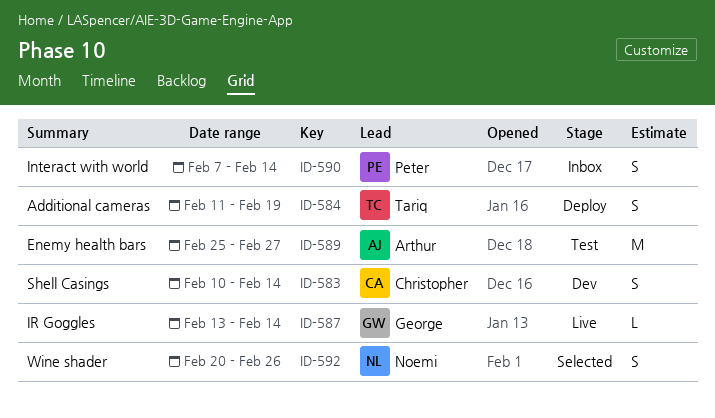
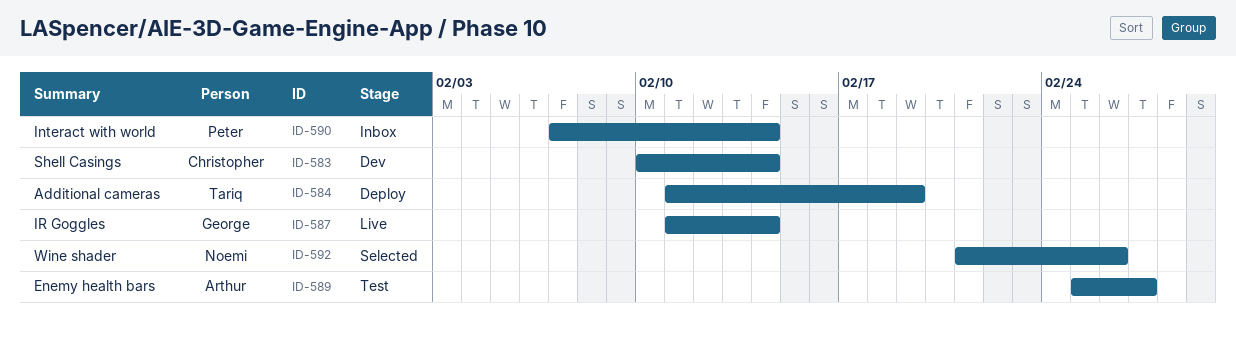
ID-587, start: Feb 13 -> Feb 11
ID-592, start: Feb 20 -> Feb 21

